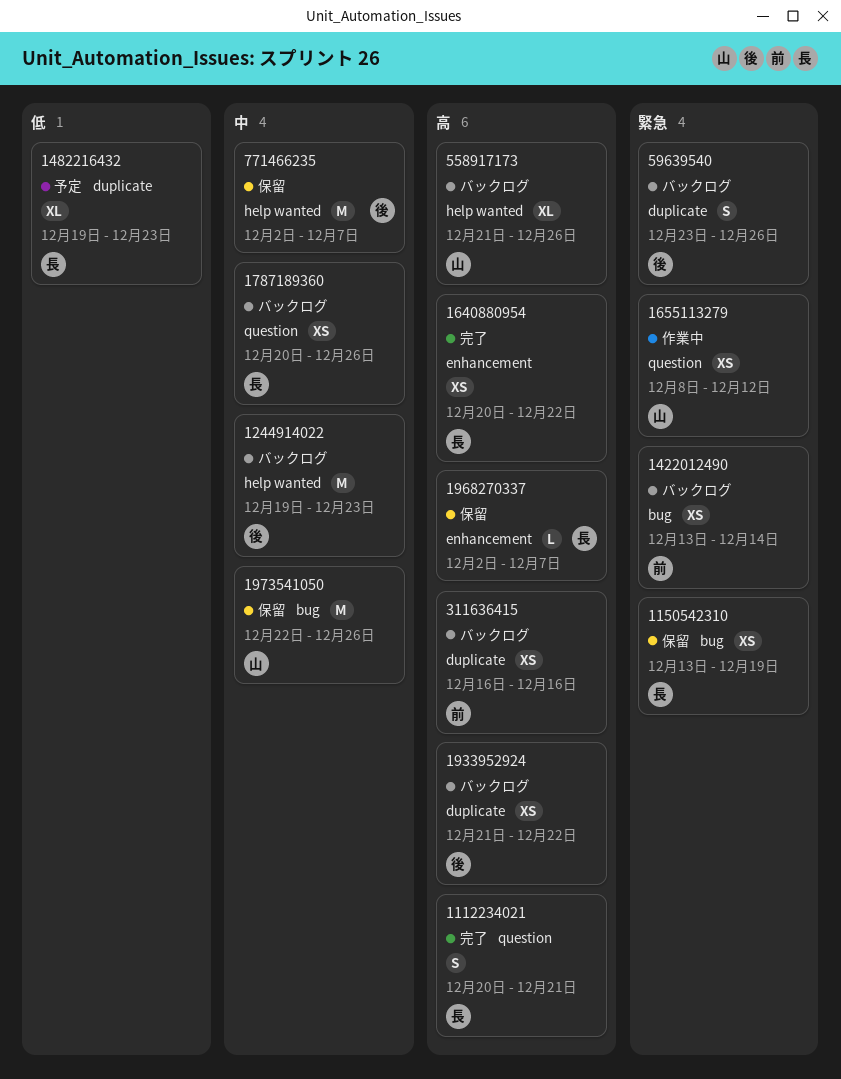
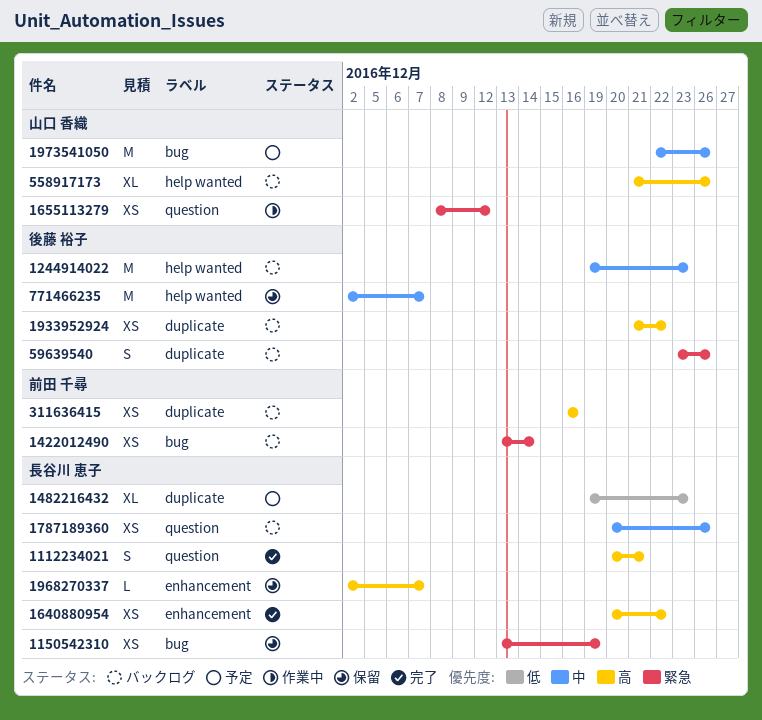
1973541050, status: 保留 -> 予定

